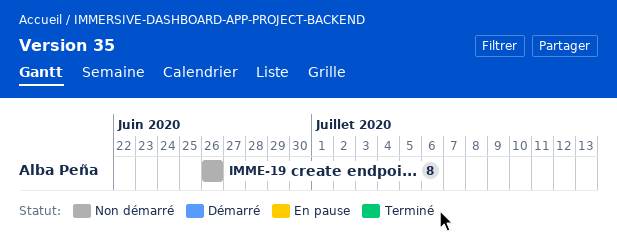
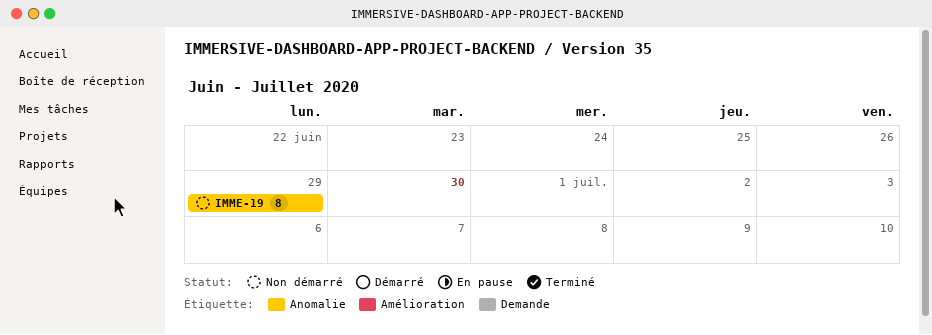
IMME-19, start: Jun 26 -> Jun 29
IMME-19, due: Jun 26 -> Jun 29

